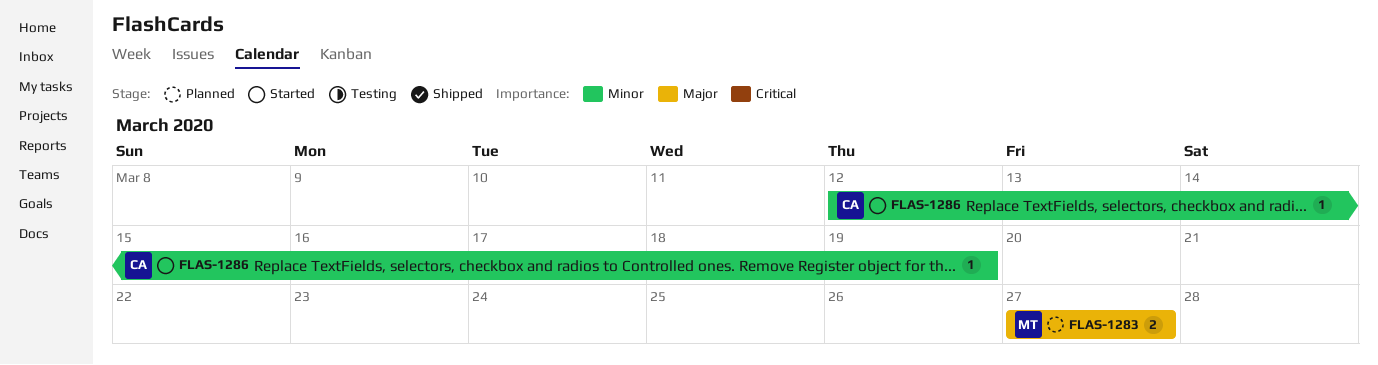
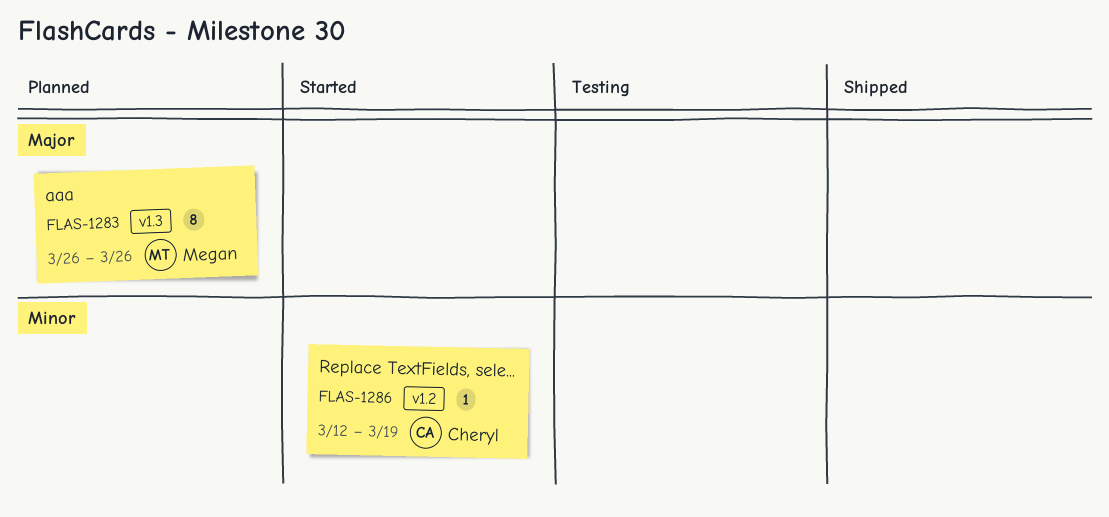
FLAS-1283, estimate: 2 -> 8
FLAS-1283, start: Mar 27 -> Mar 26
FLAS-1283, due: Mar 27 -> Mar 26

